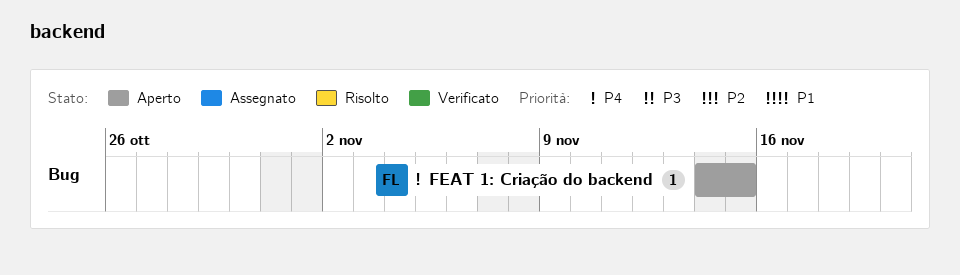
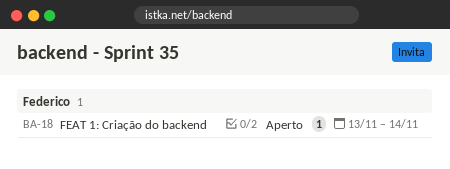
FEAT 1: Criação do backend, start: Nov 14 -> Nov 13
FEAT 1: Criação do backend, due: Nov 15 -> Nov 14

